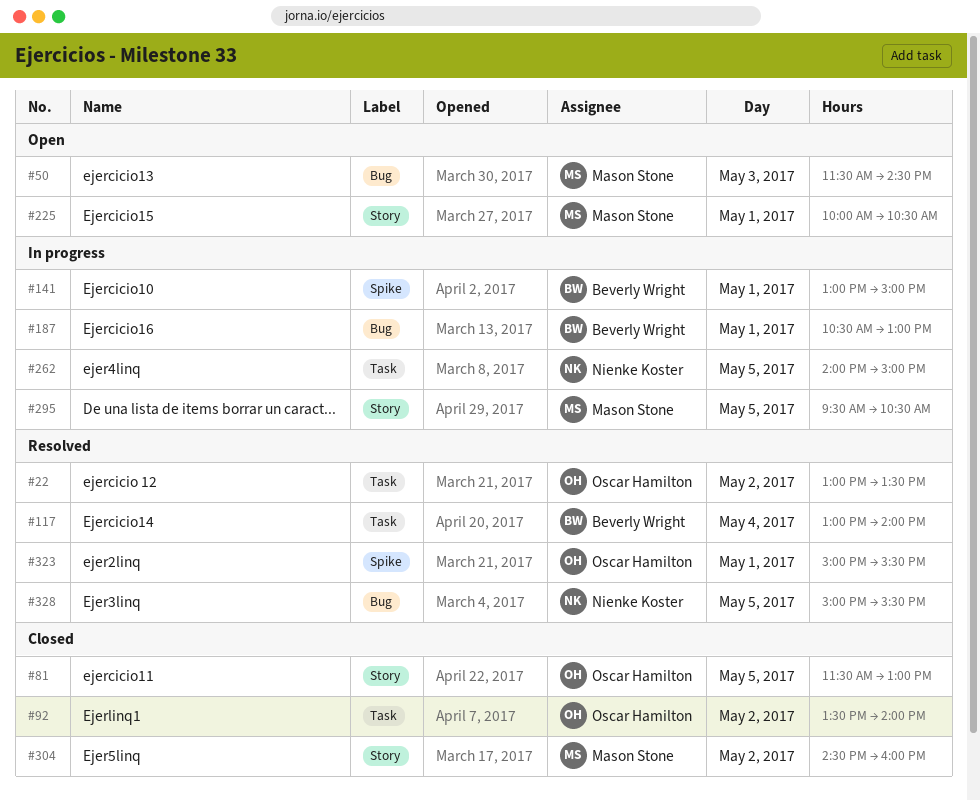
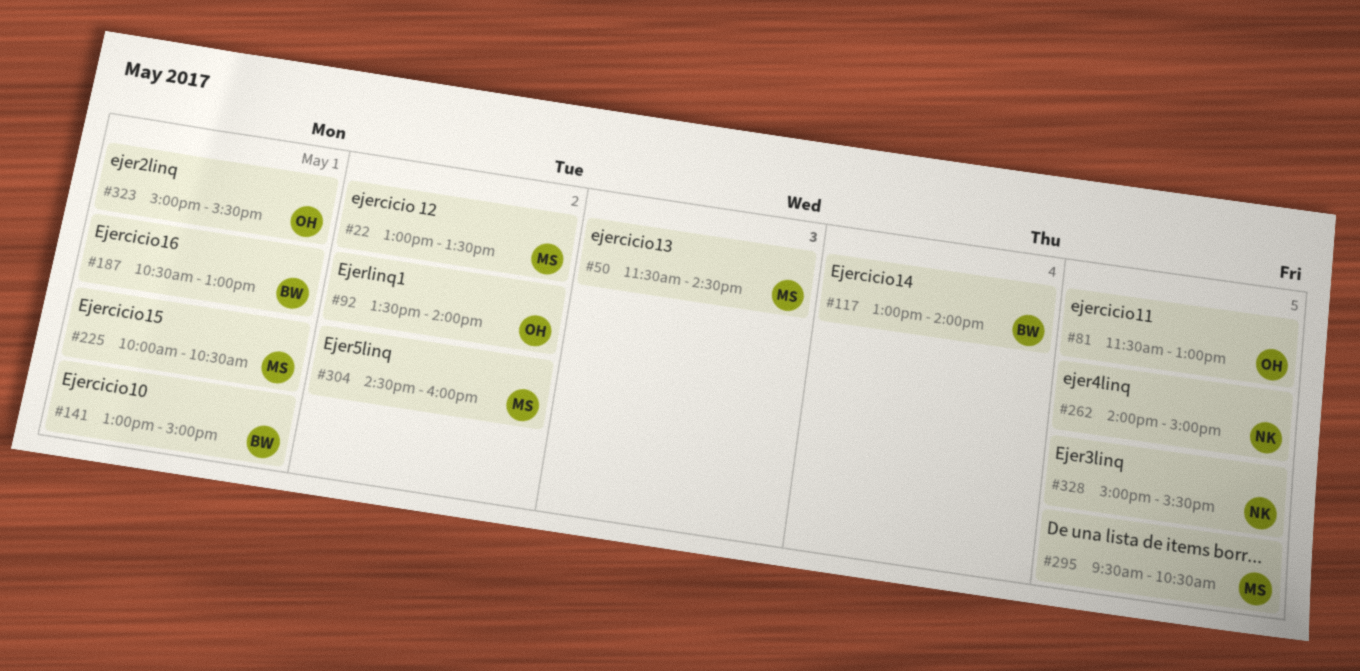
#22, owner: Oscar Hamilton -> Mason Stone

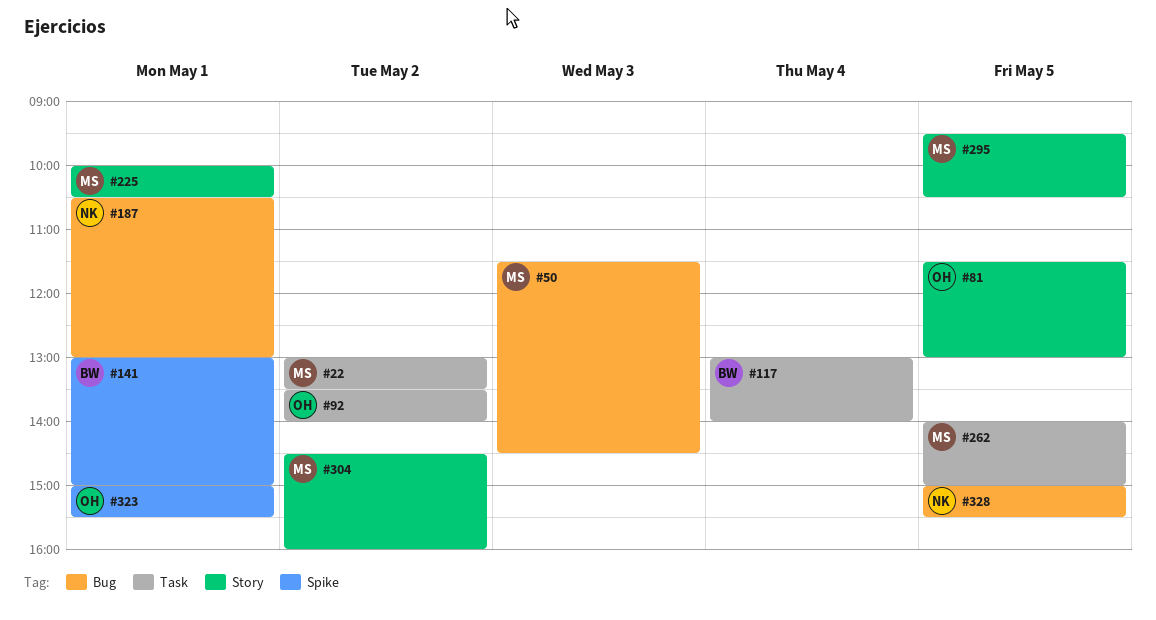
#187, owner: BW -> NK
#262, owner: NK -> MS

